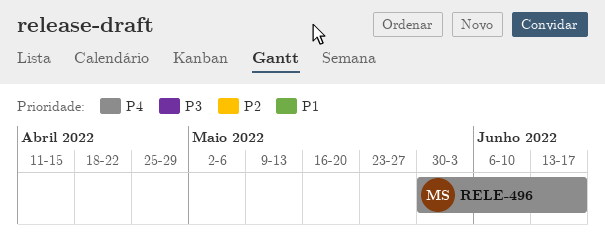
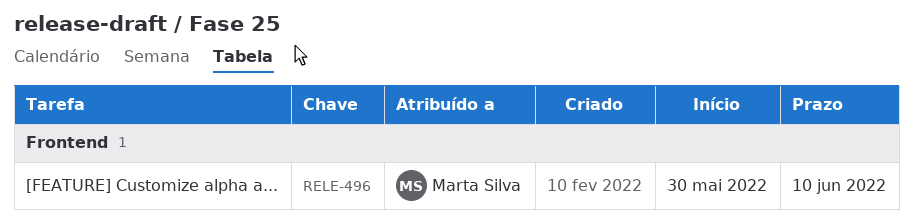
RELE-496, due: Jun 17 -> Jun 10

